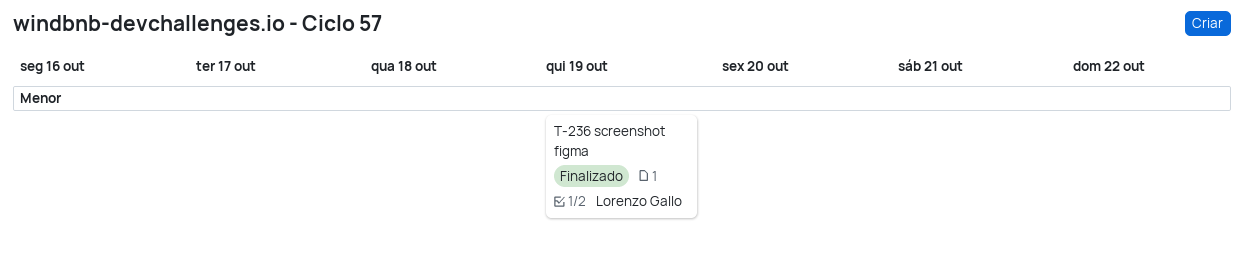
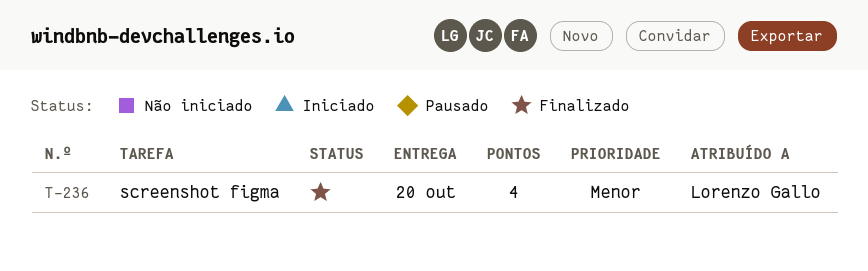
T-236, due: Oct 19 -> Oct 20

